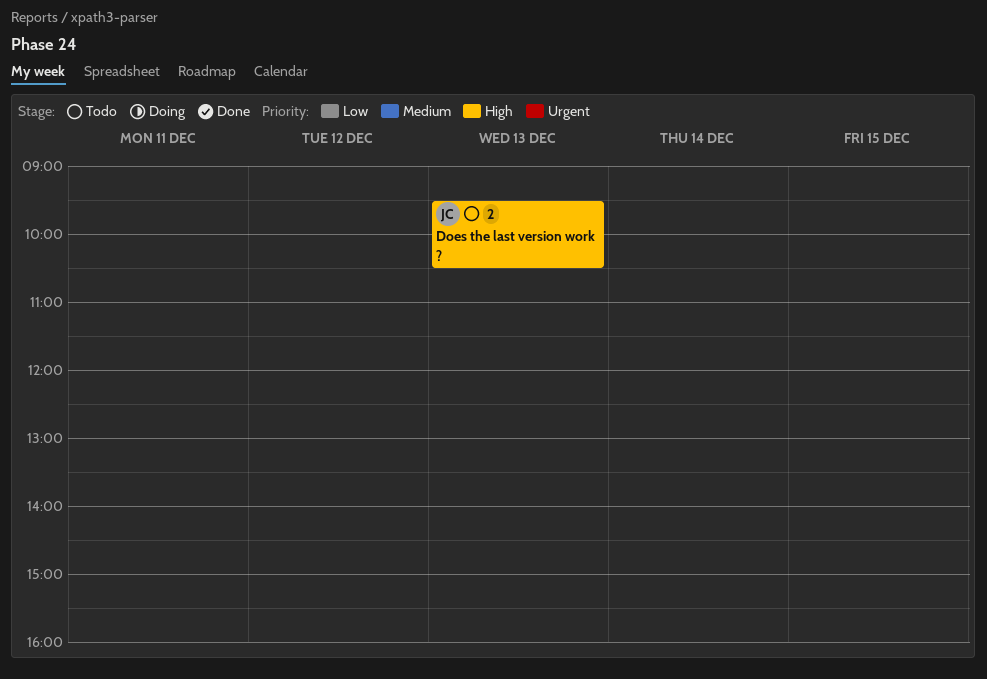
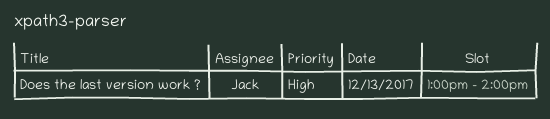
Does the last version work ?, begins: 09:30 -> 13:00
Does the last version work ?, ends: 10:30 -> 14:00

